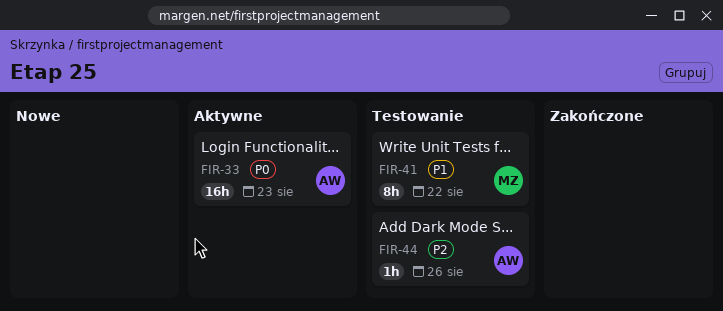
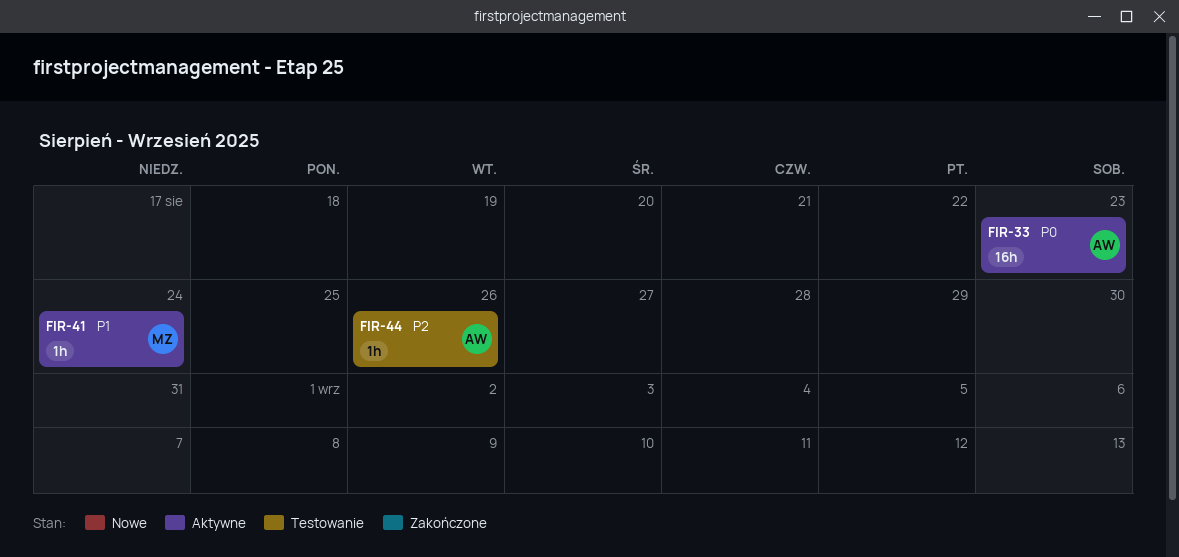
FIR-41, status: Testowanie -> Aktywne
FIR-41, estimate: 8h -> 1h
FIR-41, due: Aug 22 -> Aug 24

